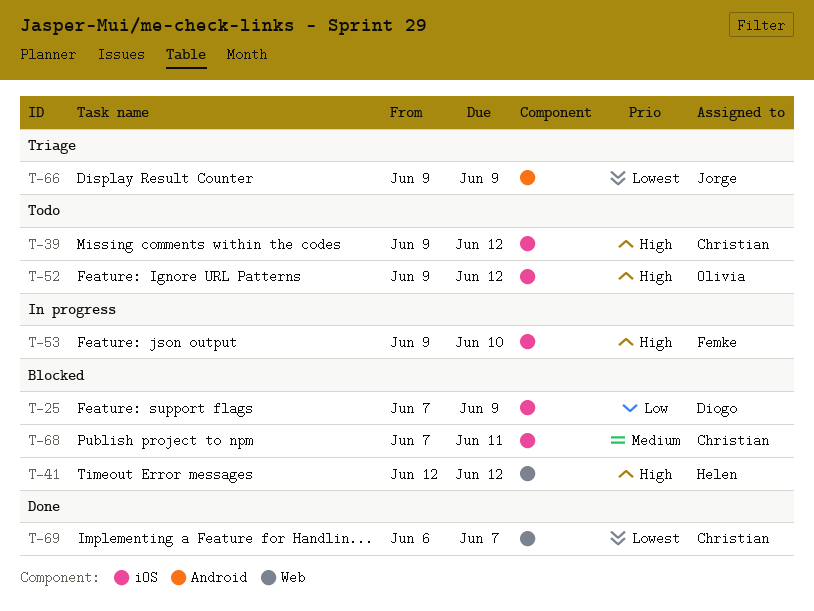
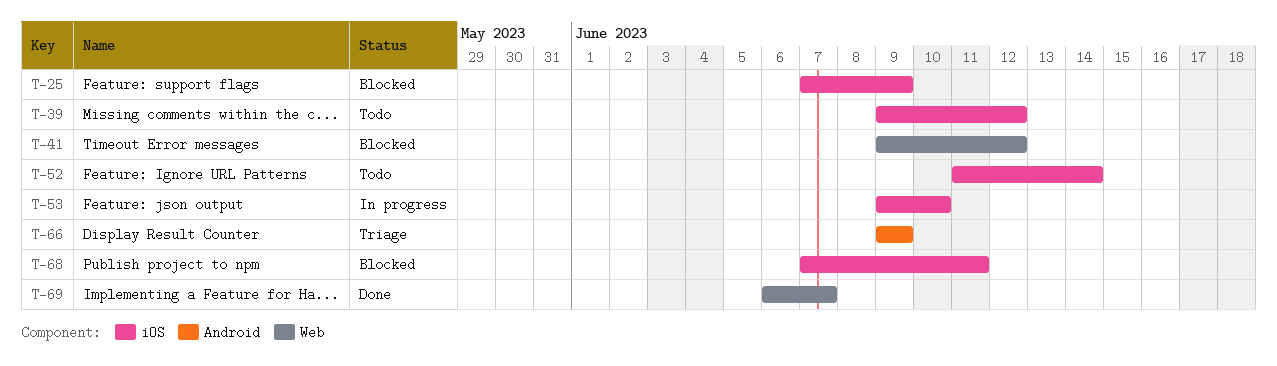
T-41, start: Jun 12 -> Jun 9
T-52, start: Jun 9 -> Jun 11
T-52, due: Jun 12 -> Jun 14

